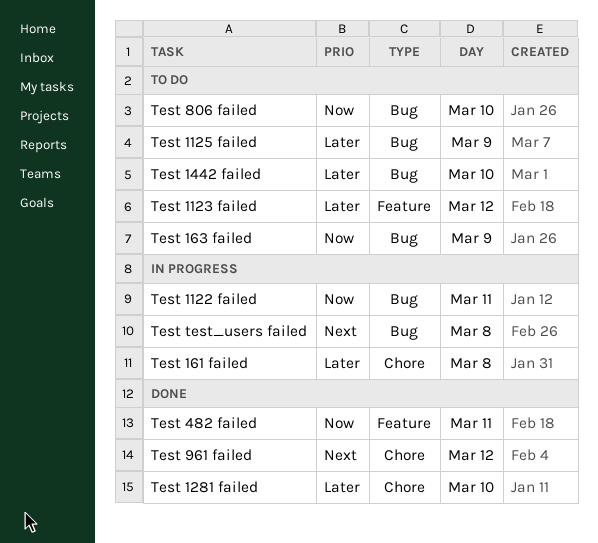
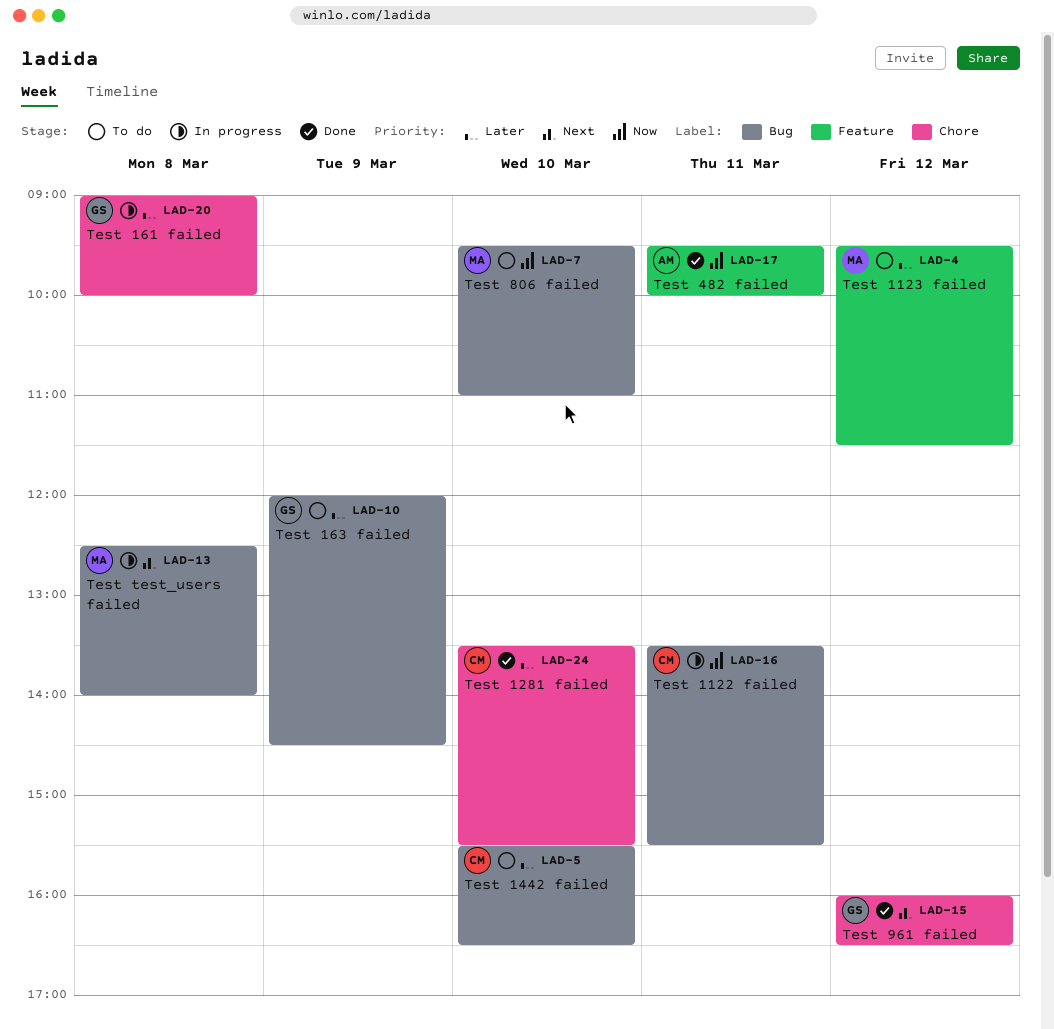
Test 1125 failed: present -> none
Test 163 failed, priority: Now -> Later

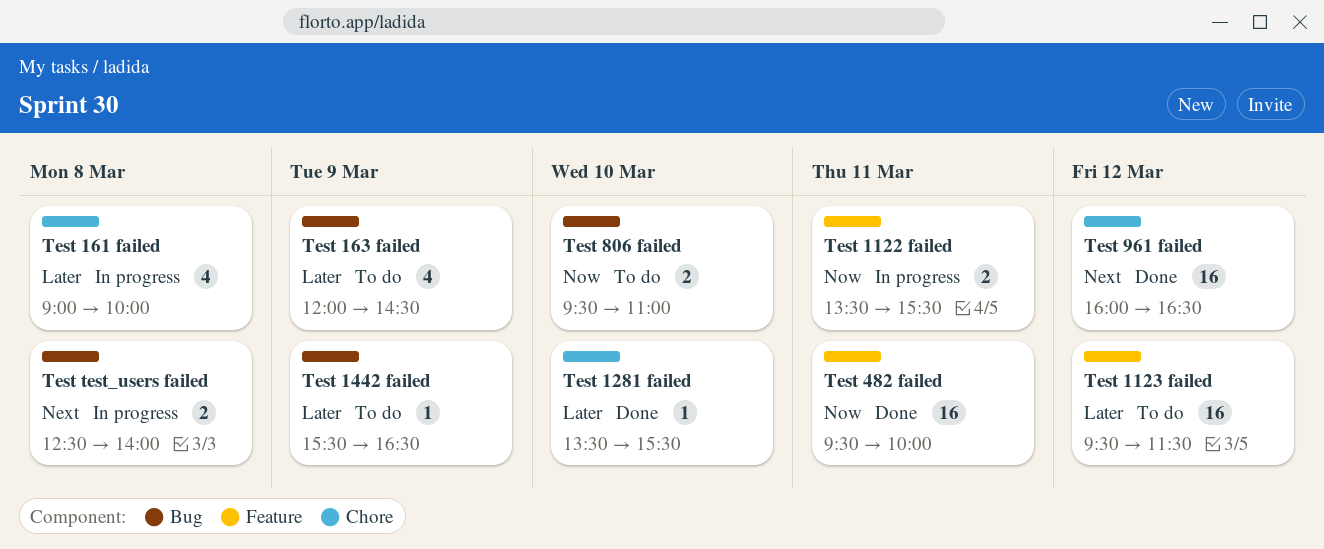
Test 1122 failed, label: Bug -> Feature
Test 1442 failed, day: Mar 10 -> Mar 9

